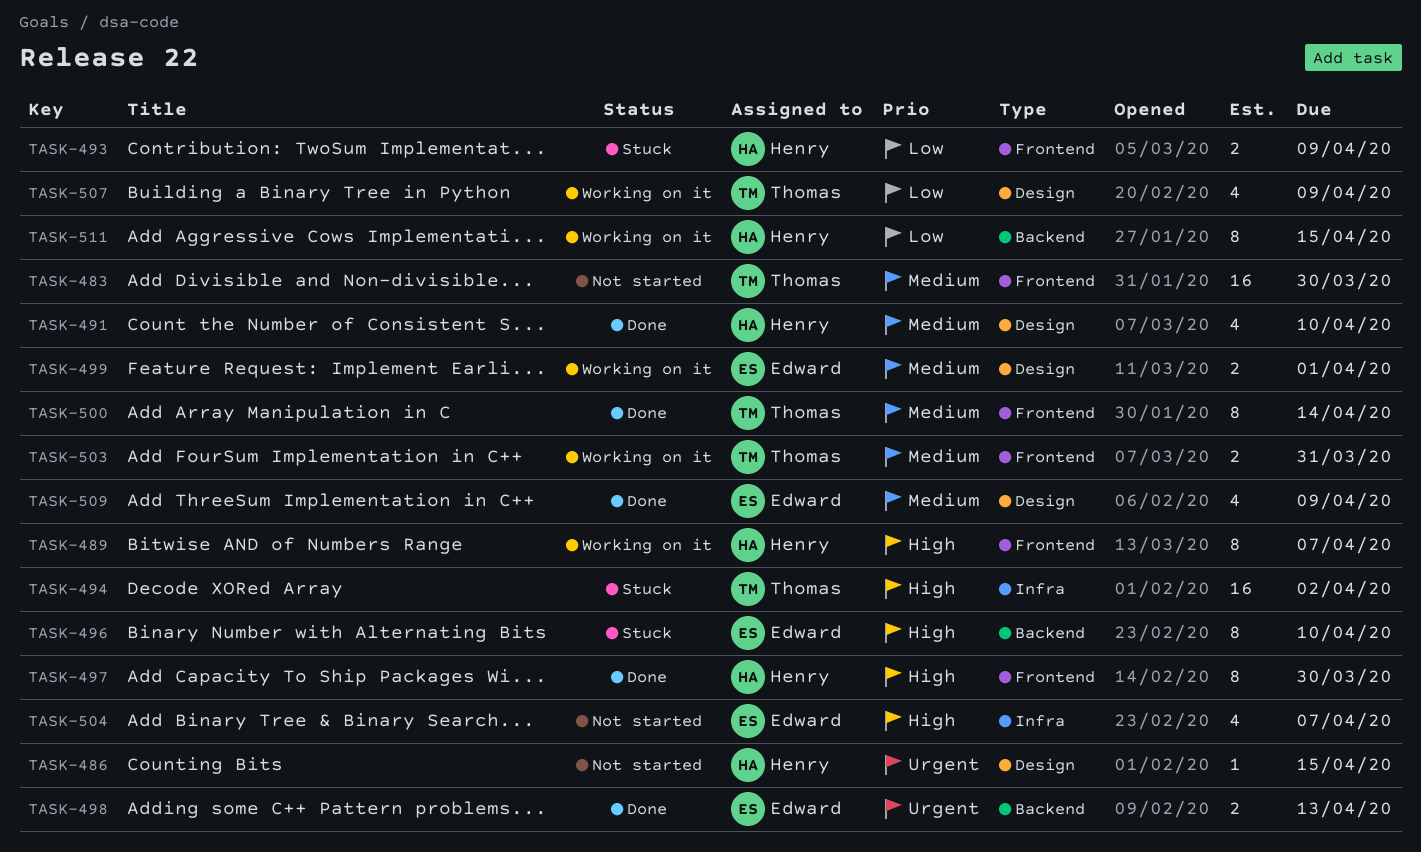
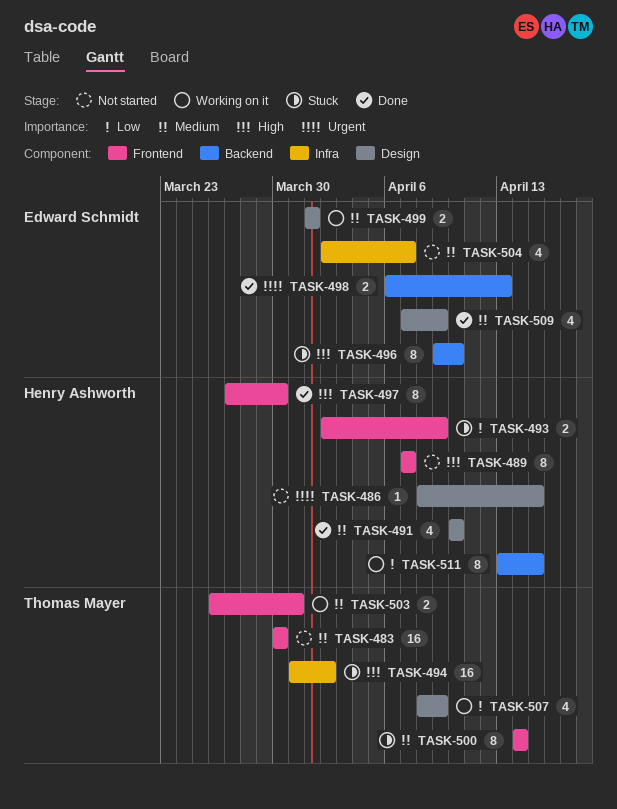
TASK-489, status: Working on it -> Not started
TASK-500, status: Done -> Stuck
TASK-504, priority: High -> Medium

